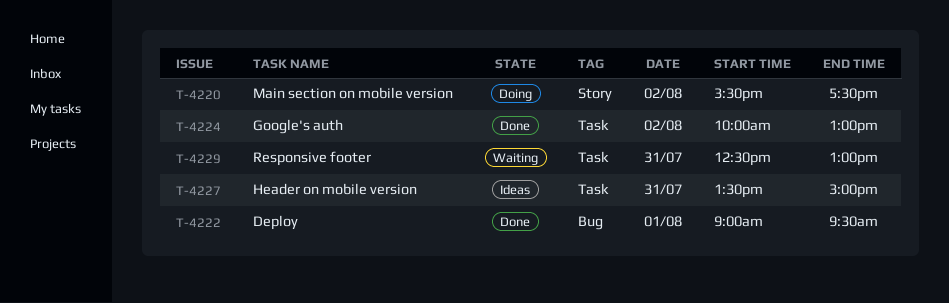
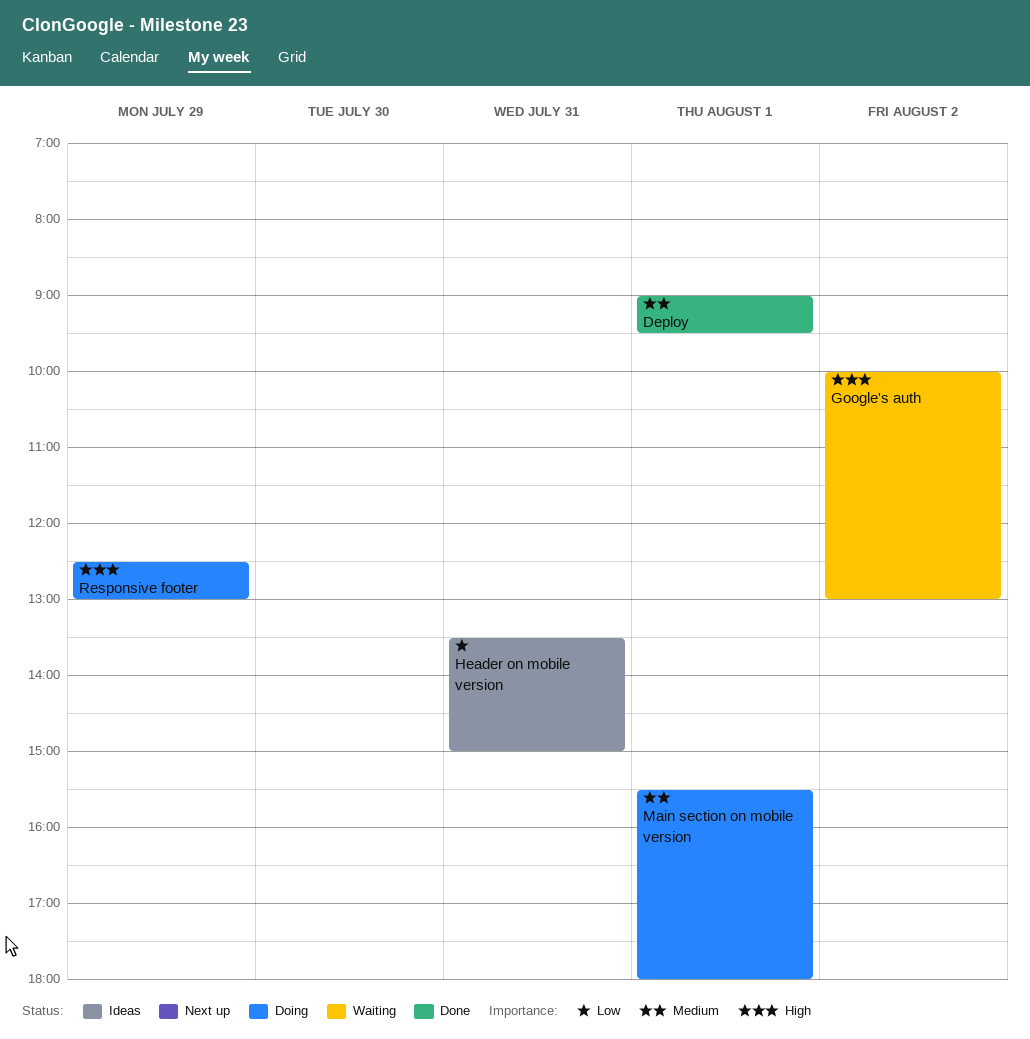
Google's auth, status: Done -> Waiting
Main section on mobile version, day: Aug 2 -> Aug 1
Main section on mobile version, ends: 17:30 -> 18:00
Responsive footer, status: Waiting -> Doing
Responsive footer, day: Jul 31 -> Jul 29

